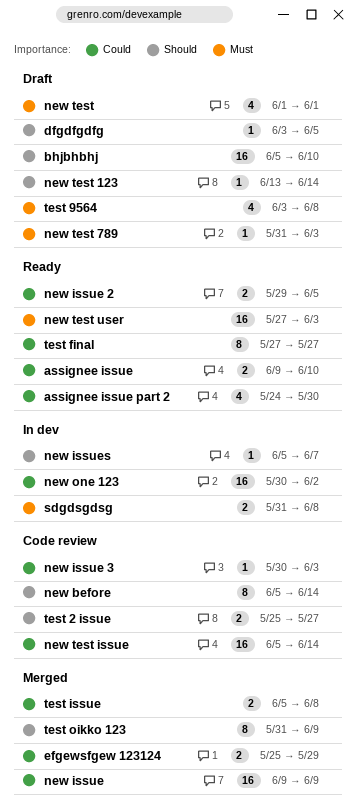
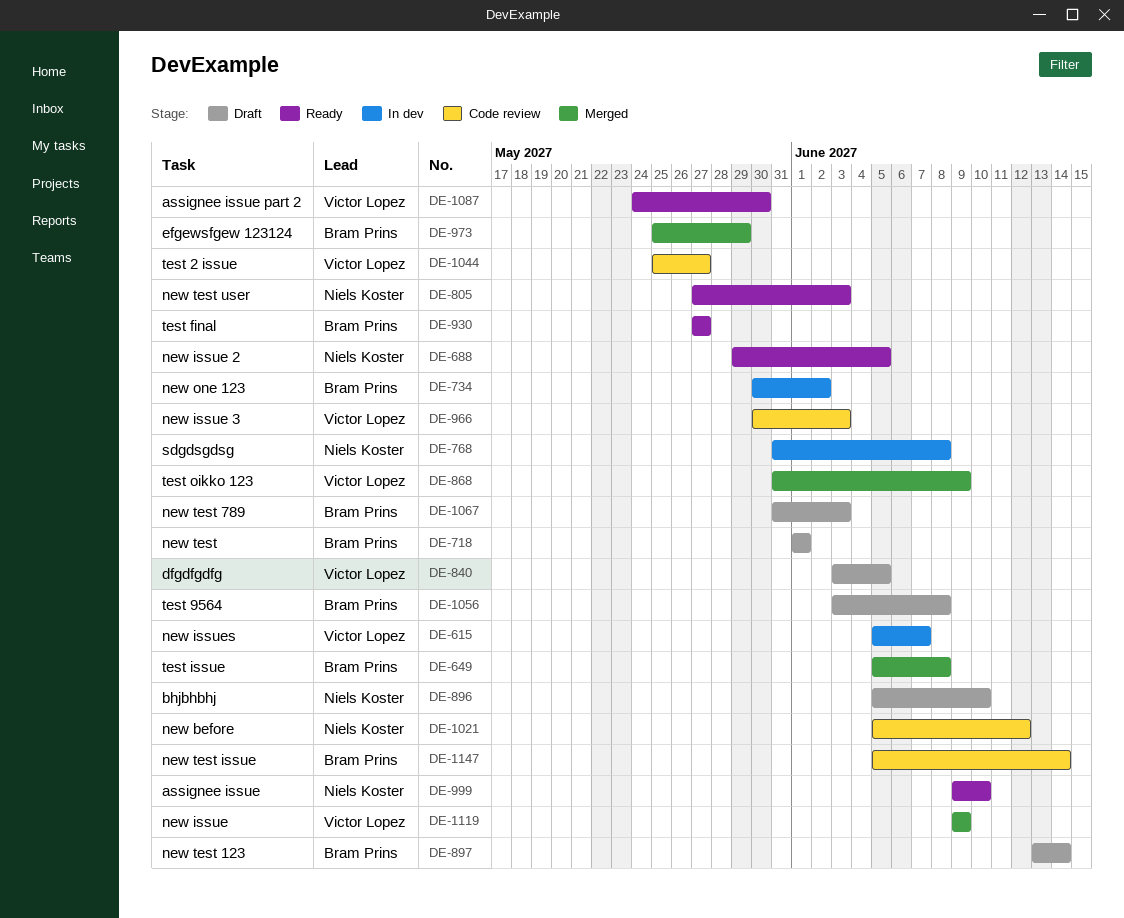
new before, due: Jun 14 -> Jun 12

